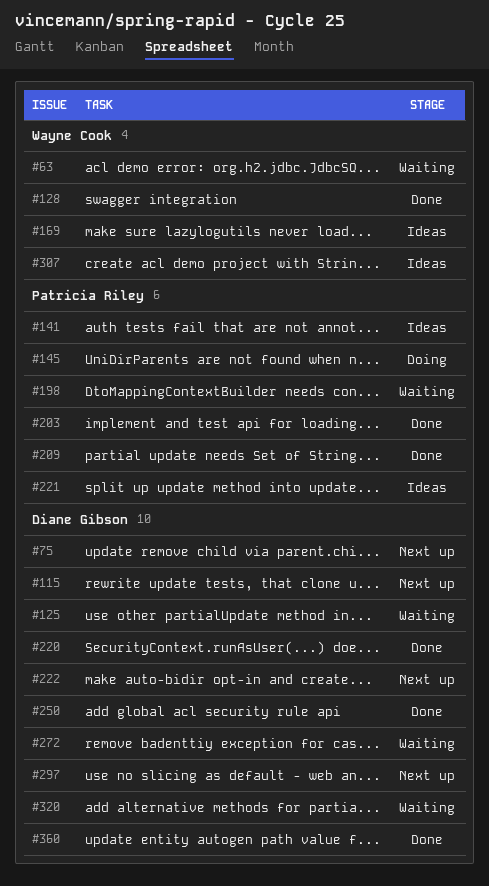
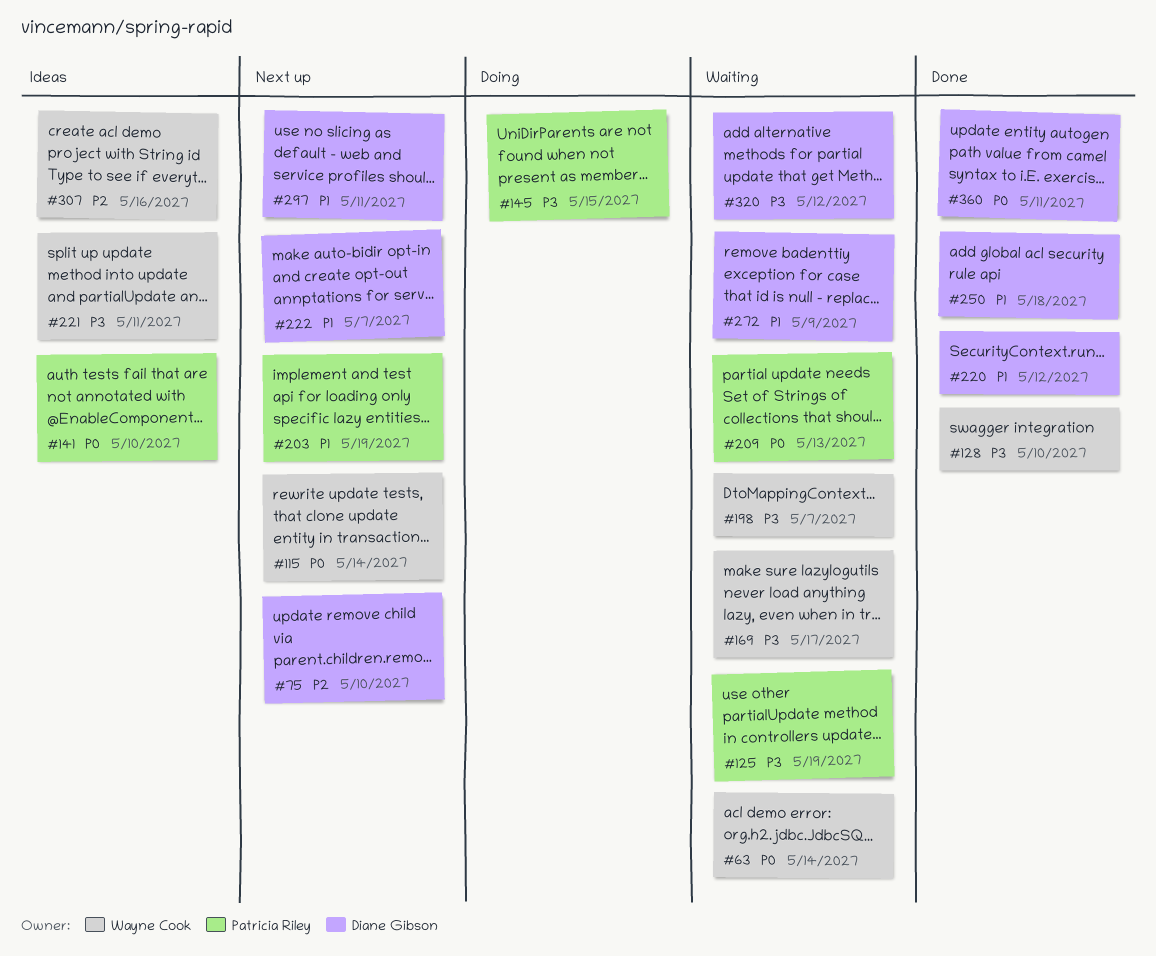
#115, owner: Diane Gibson -> Wayne Cook
#125, owner: Diane Gibson -> Patricia Riley
#169, status: Ideas -> Waiting
#198, owner: Patricia Riley -> Wayne Cook
#203, status: Done -> Next up
#209, status: Done -> Waiting
#221, owner: Patricia Riley -> Wayne Cook

